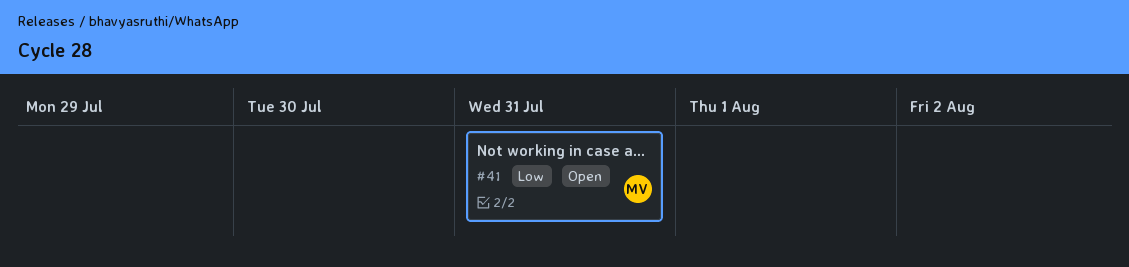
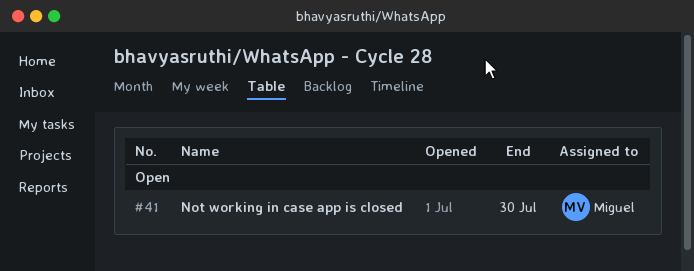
#41, due: Jul 31 -> Jul 30

